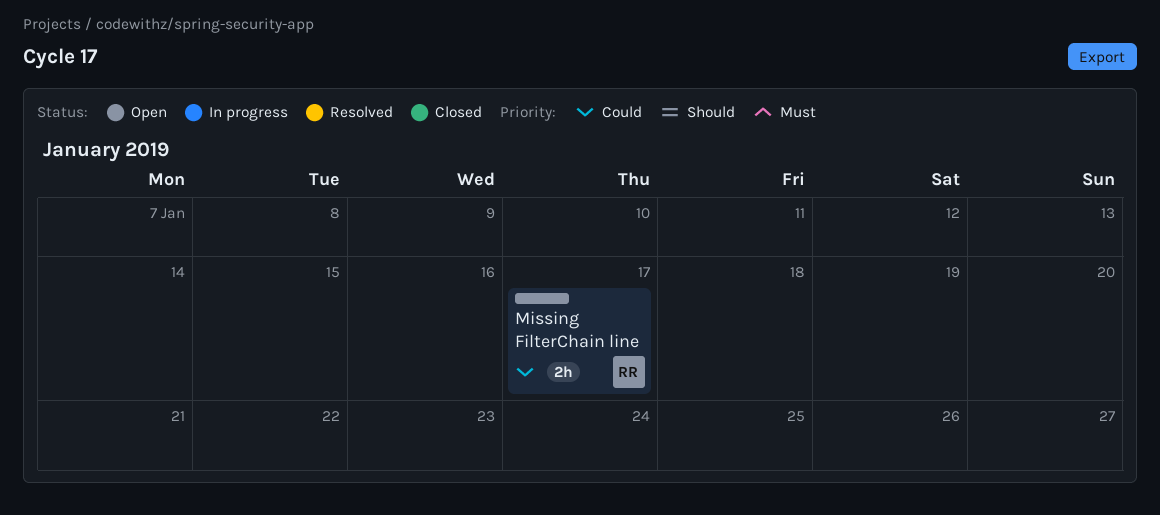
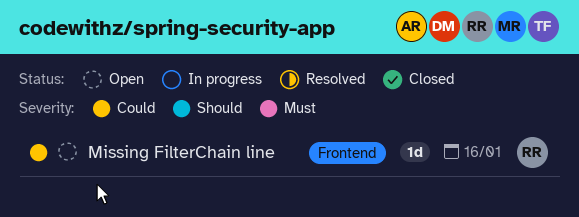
Missing FilterChain line, estimate: 2h -> 1d
Missing FilterChain line, due: Jan 17 -> Jan 16

